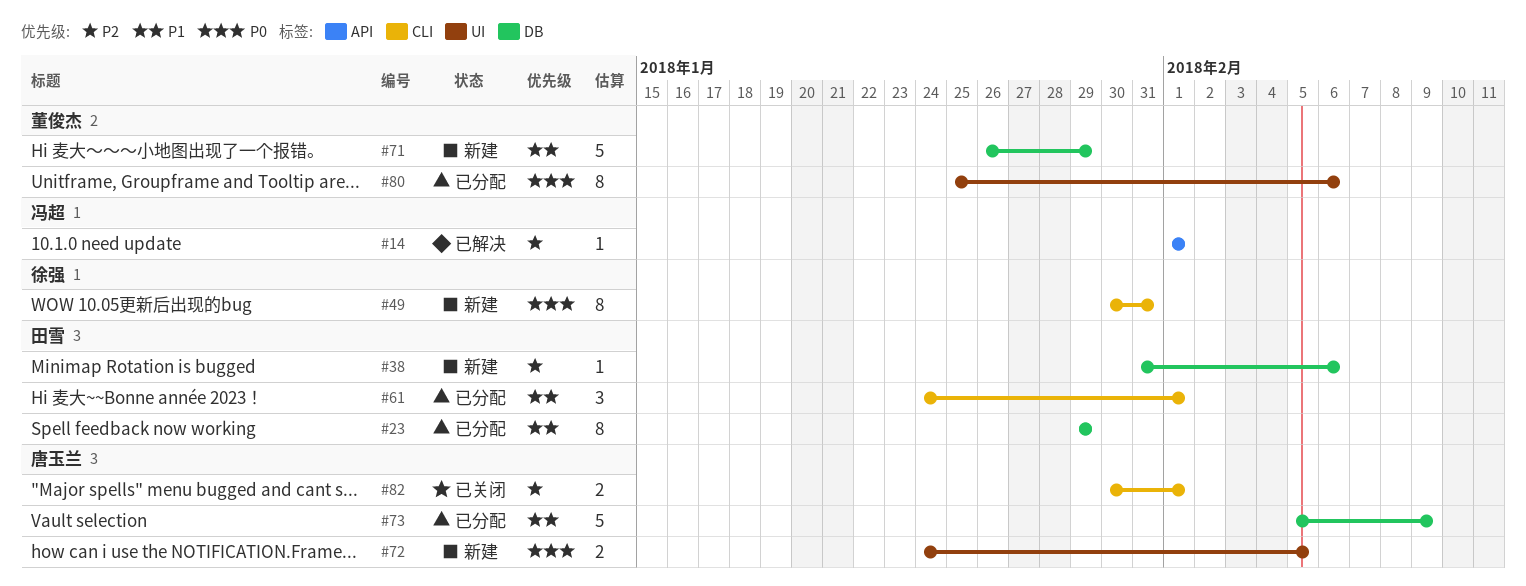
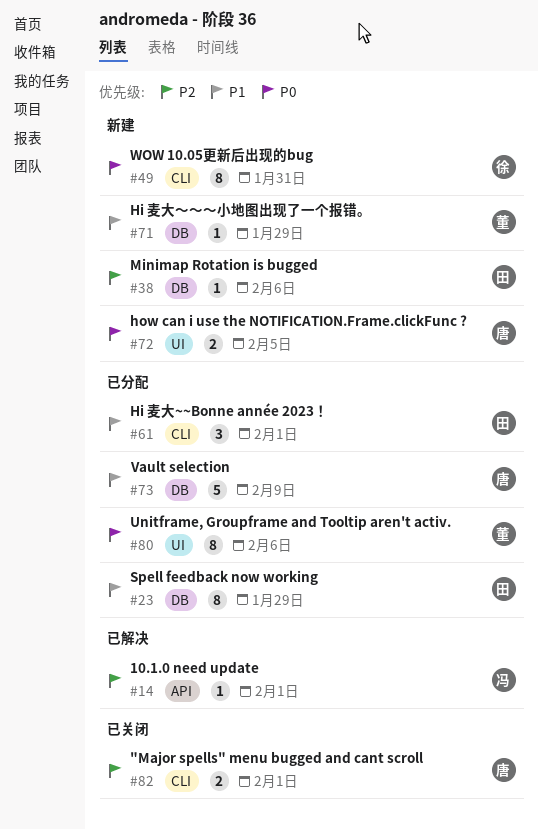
#71, estimate: 5 -> 1

